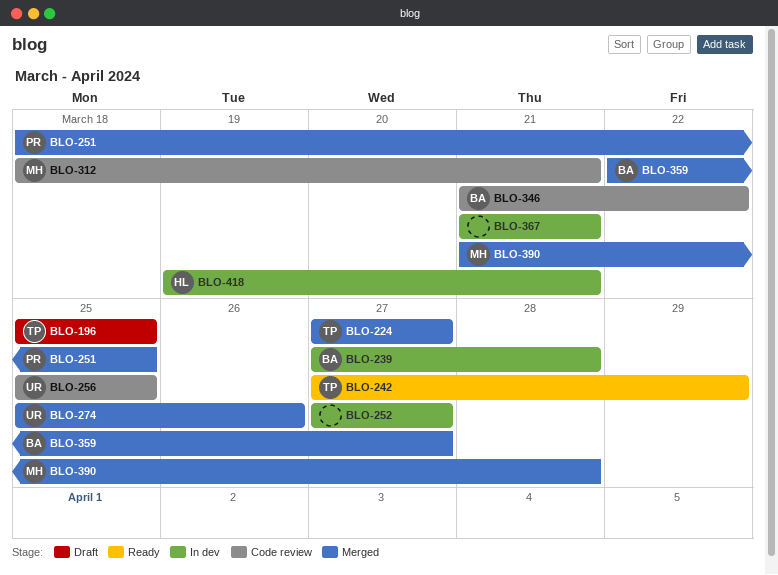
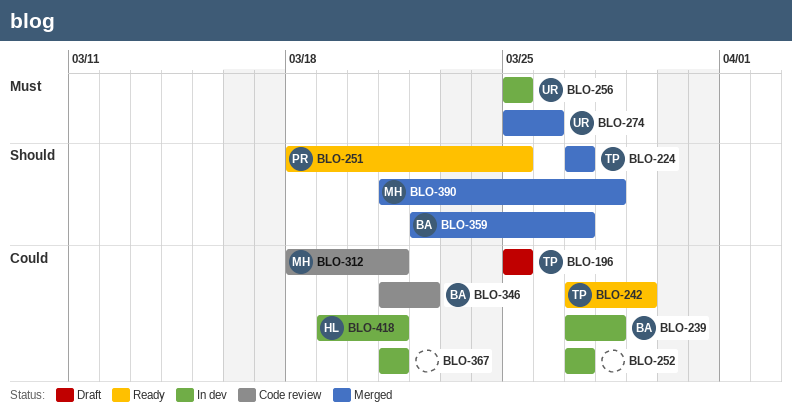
BLO-251, status: Merged -> Ready
BLO-256, status: Code review -> In dev

